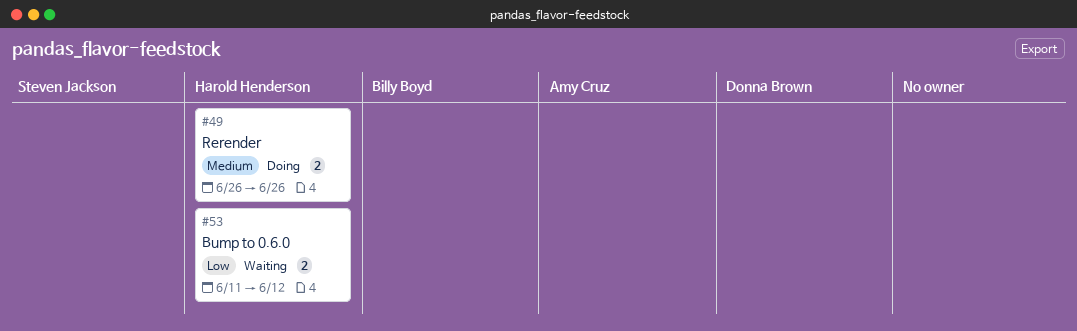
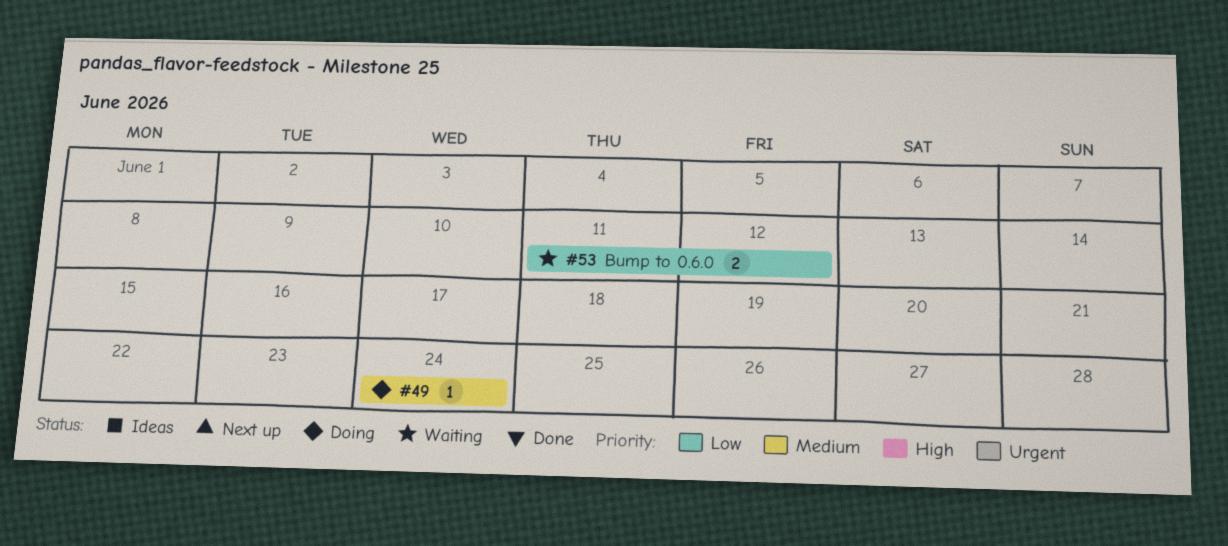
#49, estimate: 2 -> 1
#49, start: Jun 26 -> Jun 24
#49, due: Jun 26 -> Jun 24

